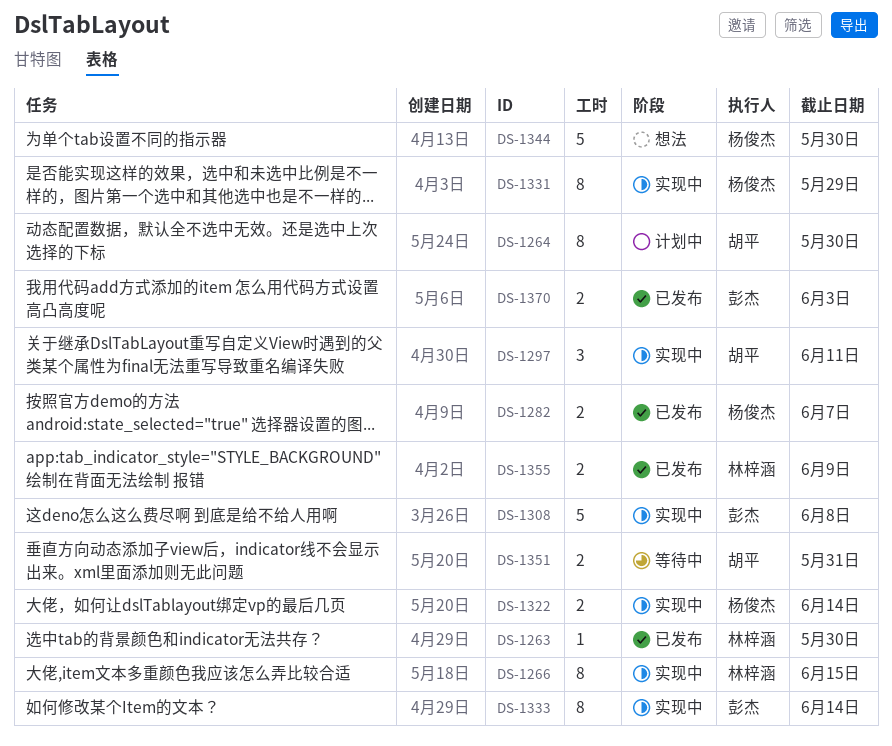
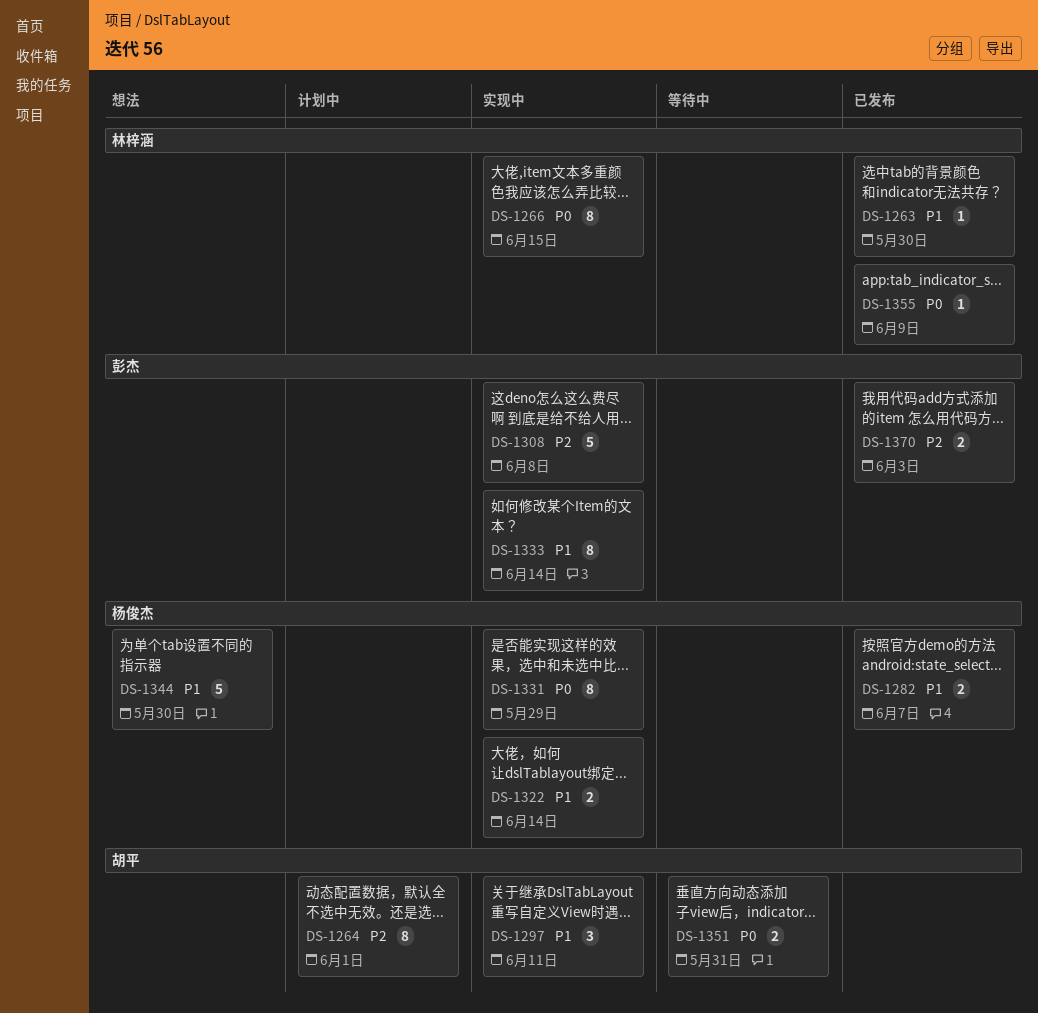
DS-1264, due: May 30 -> Jun 1
DS-1355, estimate: 2 -> 1

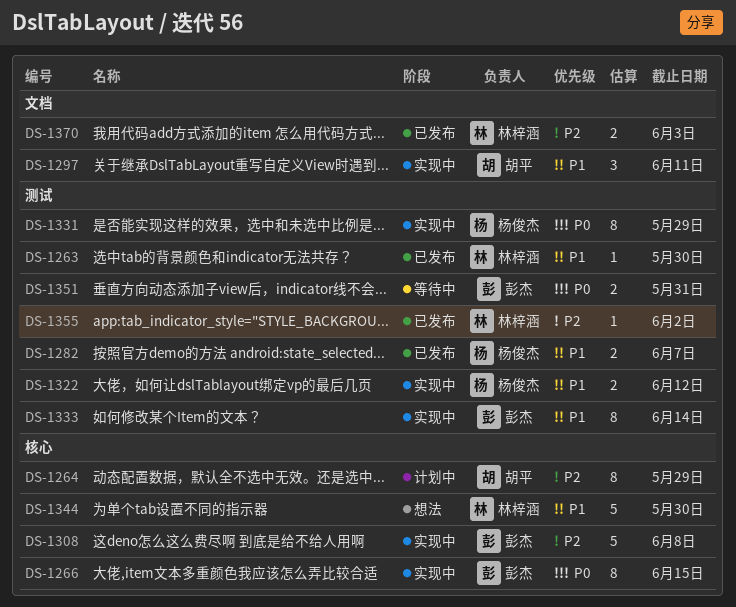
DS-1264, due: Jun 1 -> May 29
DS-1266, owner: 林梓涵 -> 彭杰
DS-1322, due: Jun 14 -> Jun 12
DS-1344, owner: 杨俊杰 -> 林梓涵
DS-1351, owner: 胡平 -> 彭杰
DS-1355, priority: P0 -> P2
DS-1355, due: Jun 9 -> Jun 2
DS-1370, owner: 彭杰 -> 林梓涵

